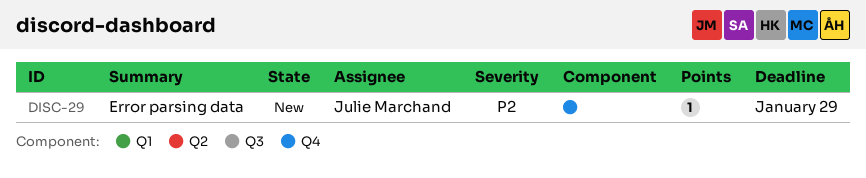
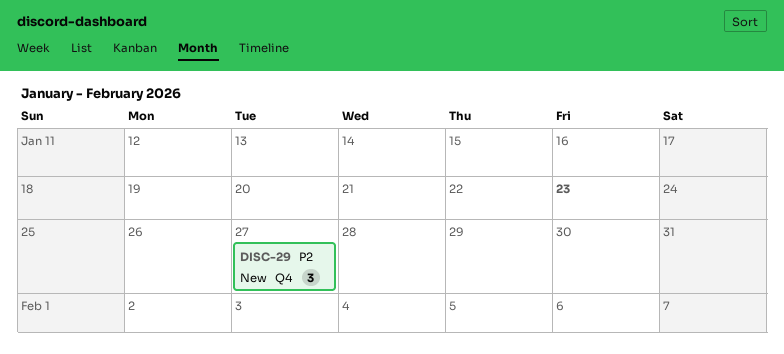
DISC-29, estimate: 1 -> 3
DISC-29, due: Jan 29 -> Jan 27

